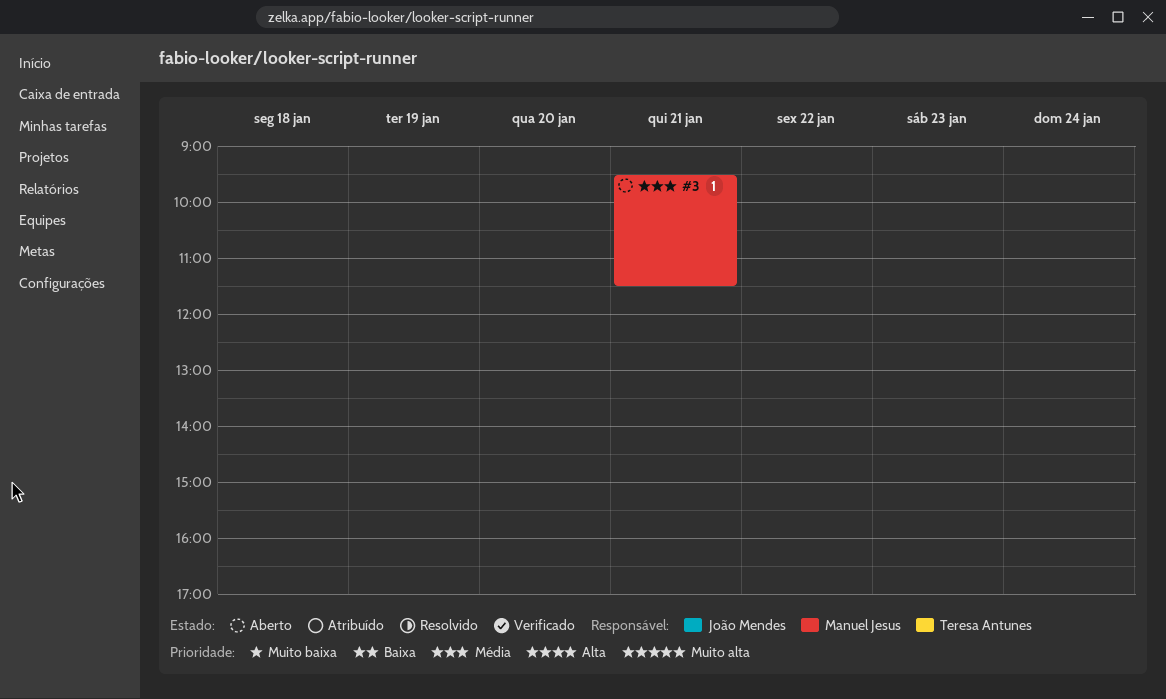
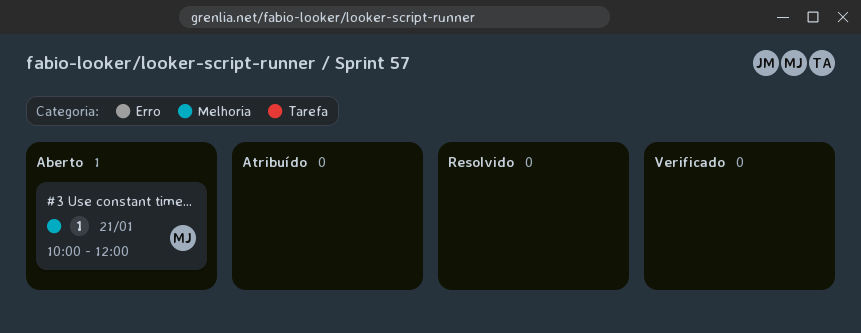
#3, begins: 09:30 -> 10:00
#3, ends: 11:30 -> 12:00

